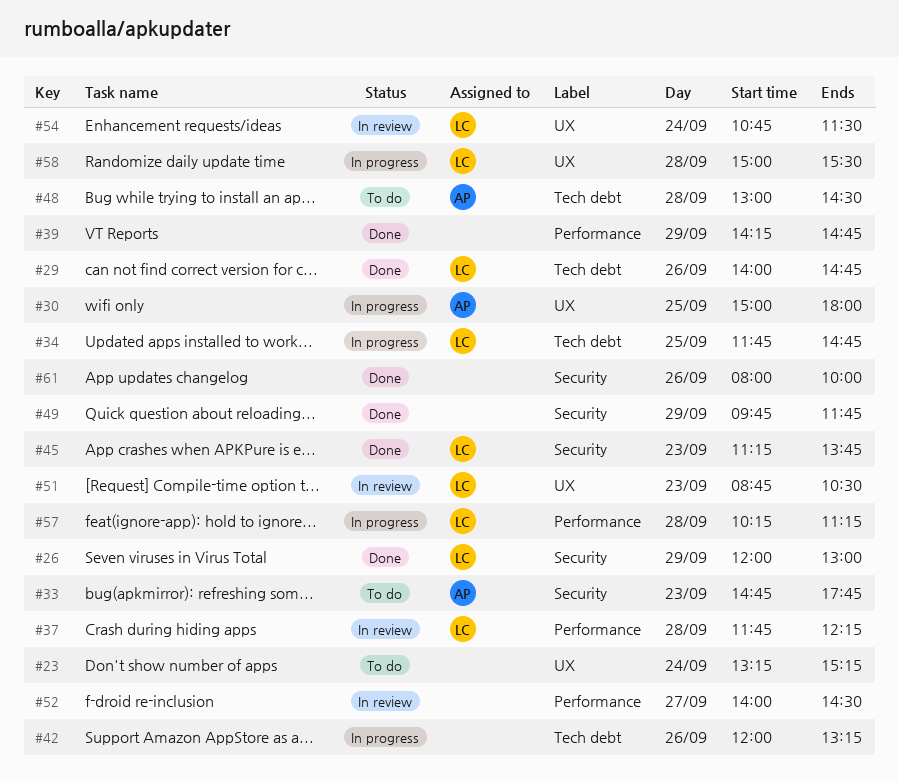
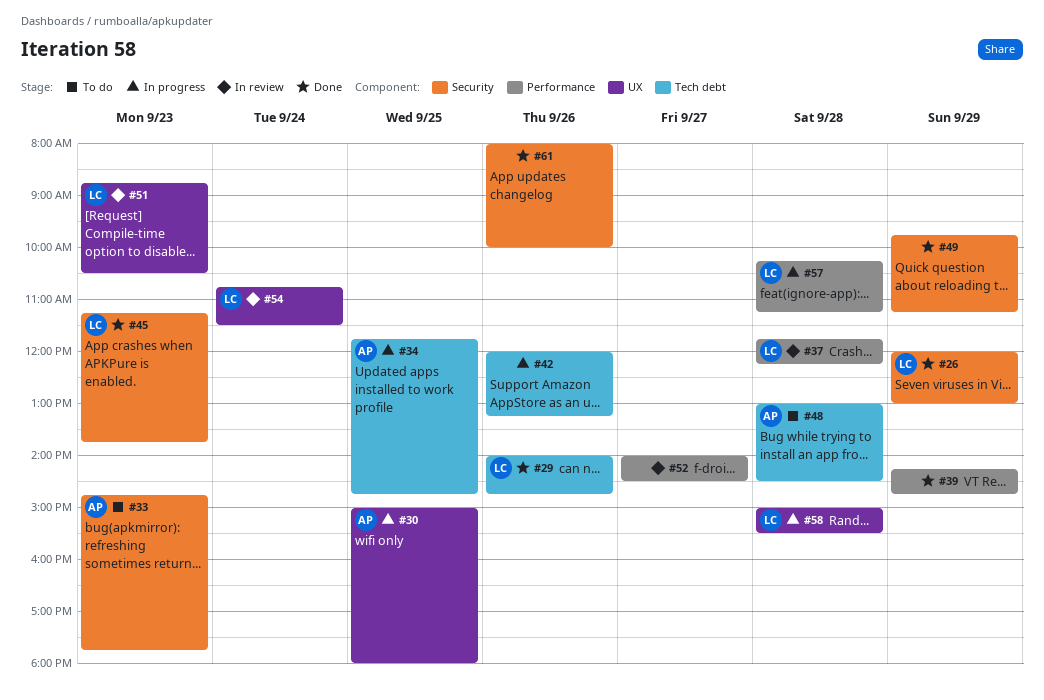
#23: present -> none
#34, owner: LC -> AP
#49, ends: 11:45 -> 11:15

